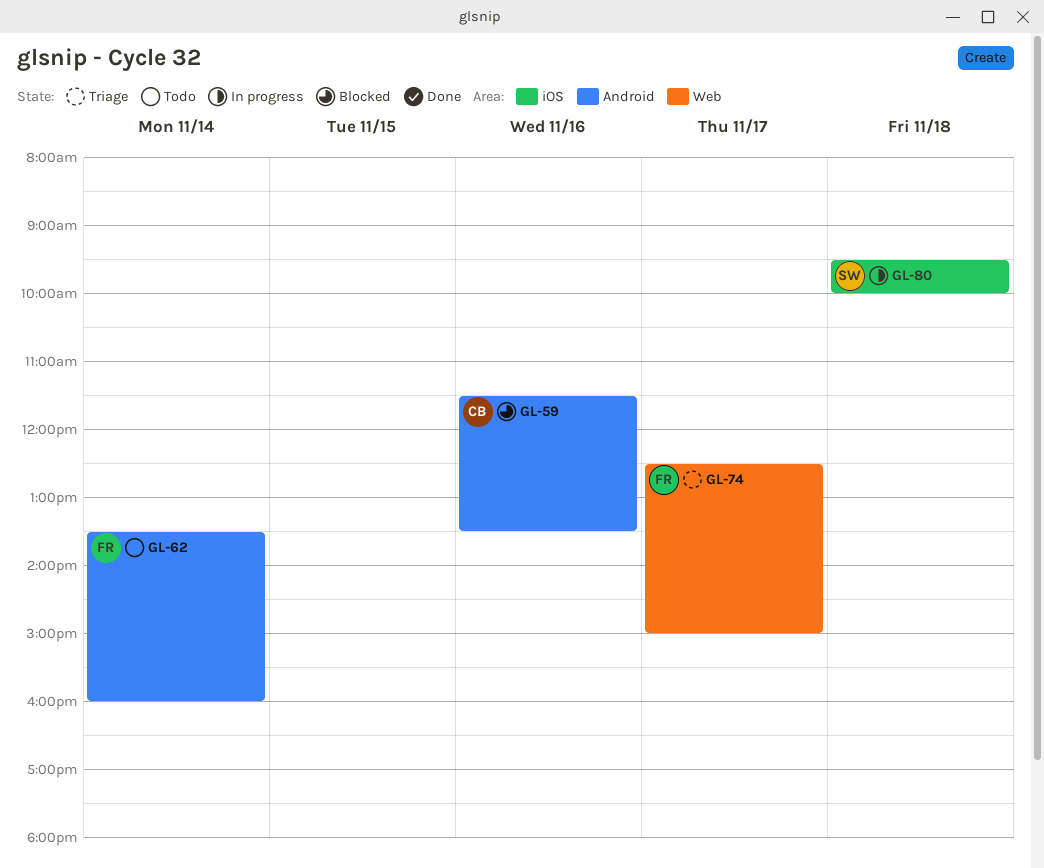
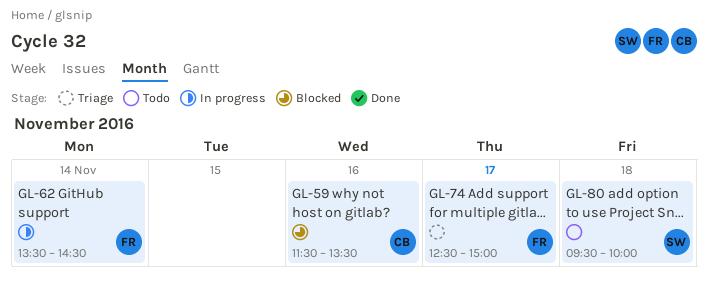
GL-62, status: Todo -> In progress
GL-62, ends: 16:00 -> 14:30
GL-80, status: In progress -> Todo

